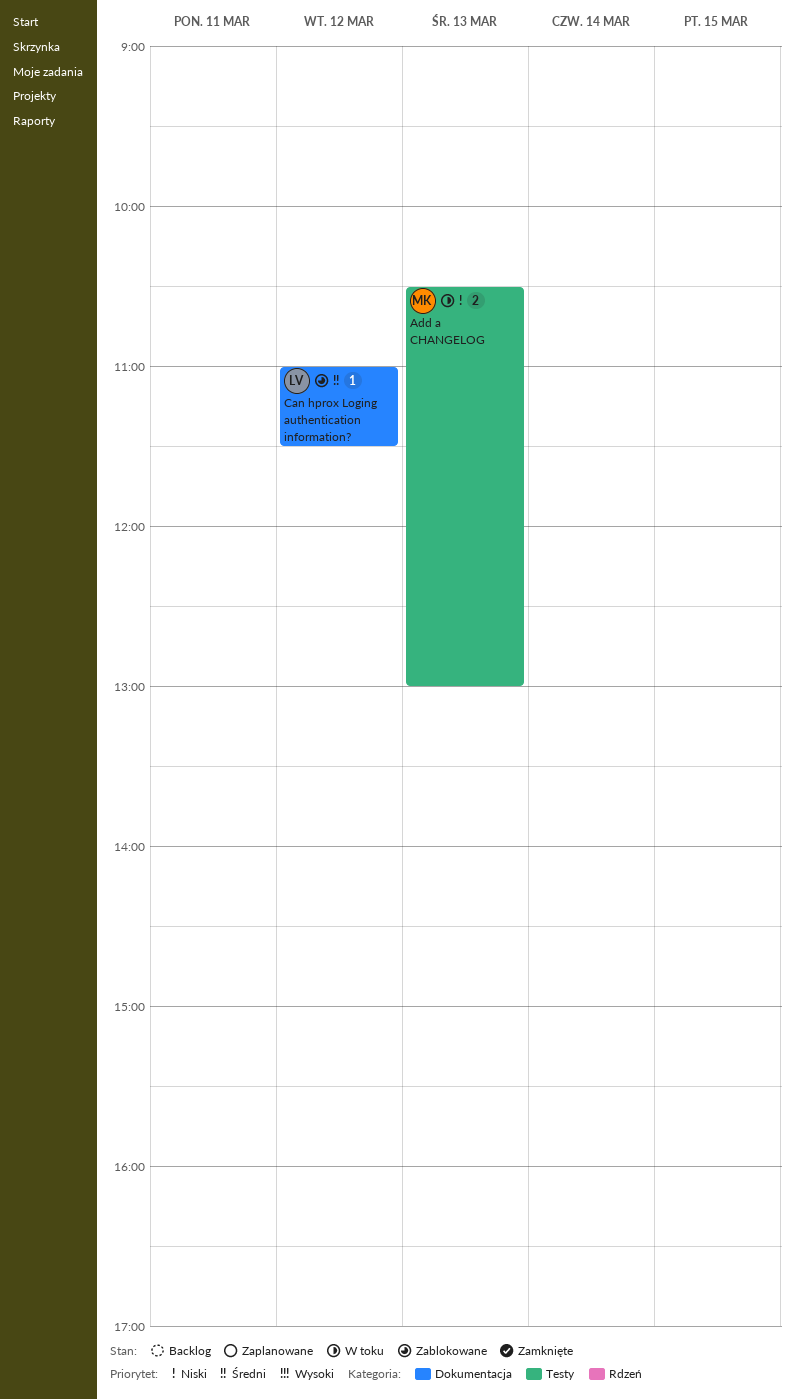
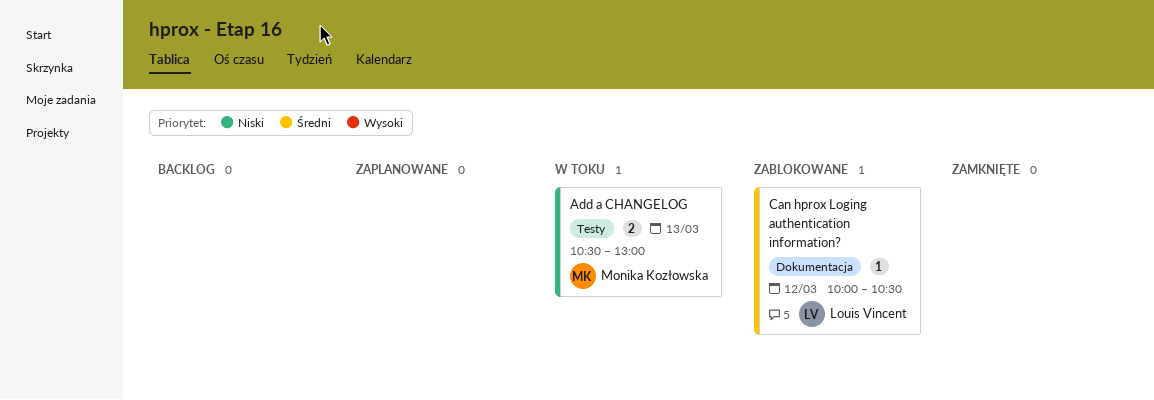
Can hprox Loging authentication information?, begins: 11:00 -> 10:00
Can hprox Loging authentication information?, ends: 11:30 -> 10:30

